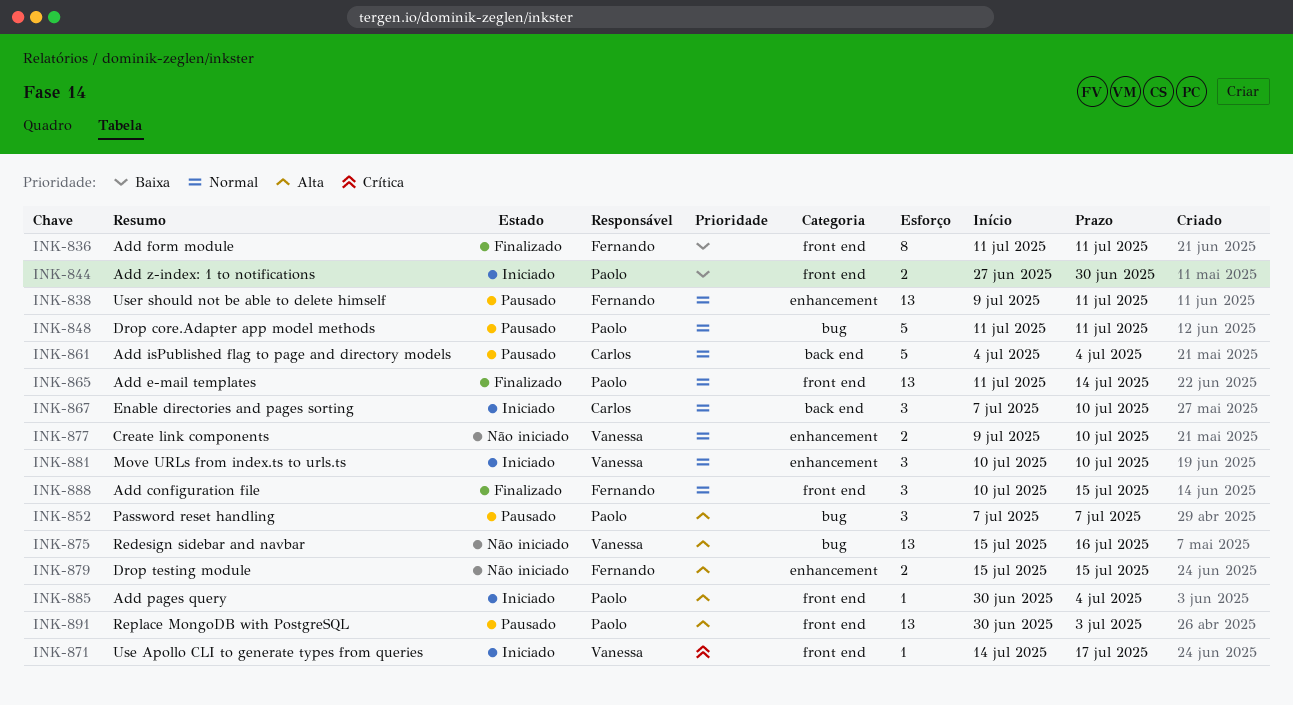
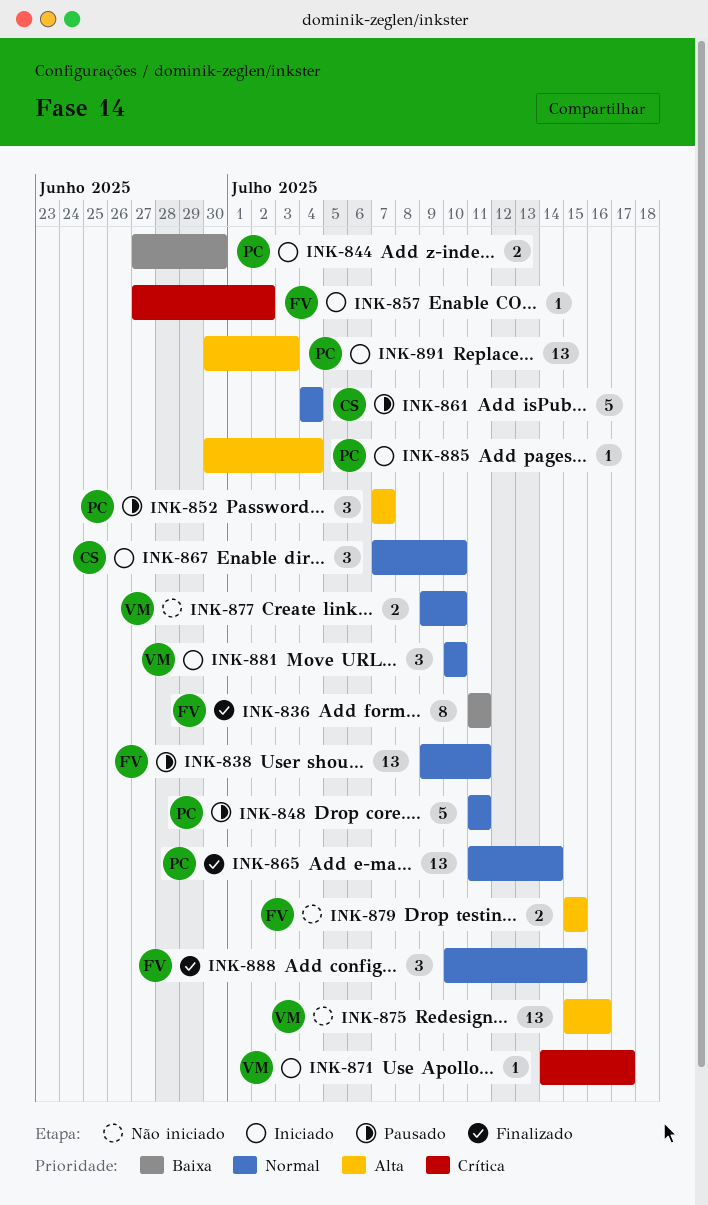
INK-857: none -> present
INK-891, status: Pausado -> Iniciado

